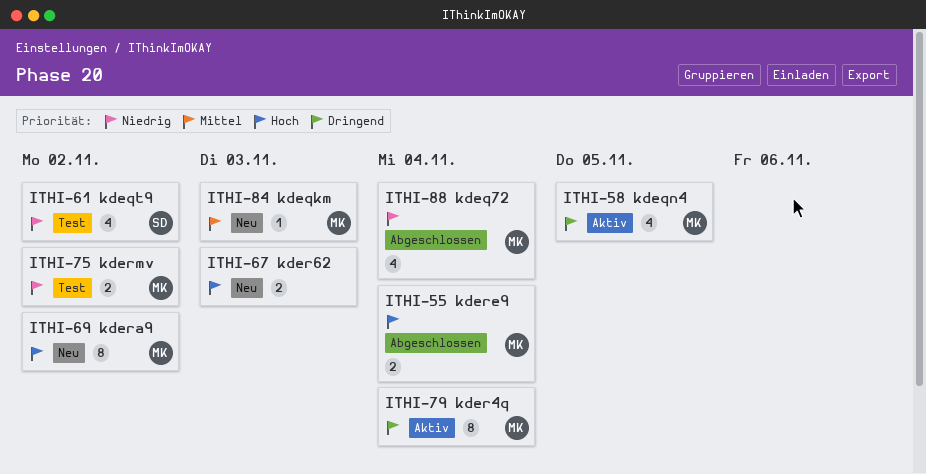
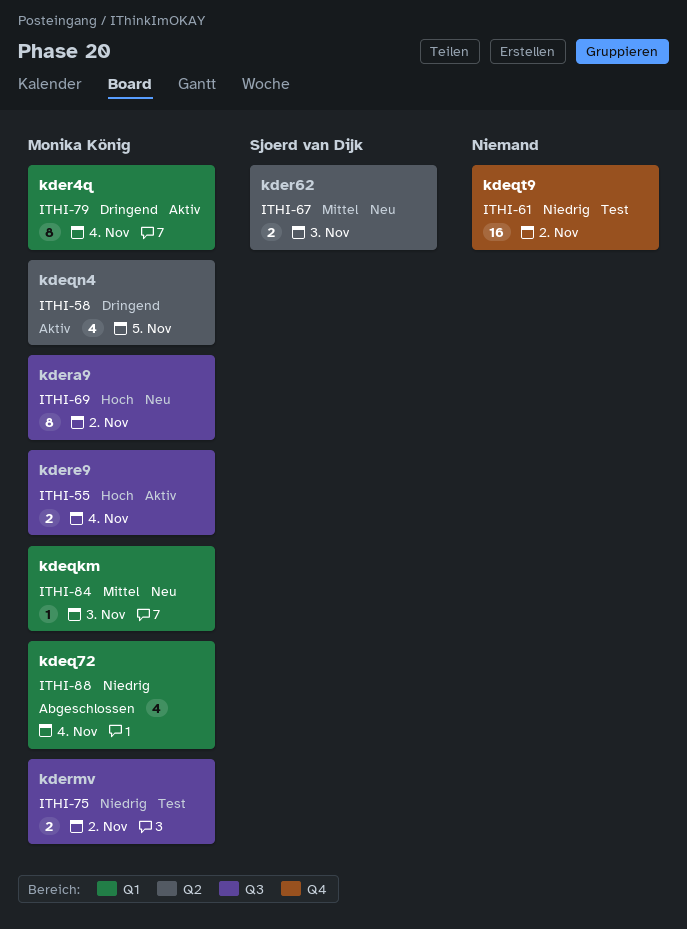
ITHI-55, status: Abgeschlossen -> Aktiv
ITHI-61, owner: Sjoerd van Dijk -> none
ITHI-61, estimate: 4 -> 16
ITHI-67, owner: none -> Sjoerd van Dijk
ITHI-67, priority: Hoch -> Mittel

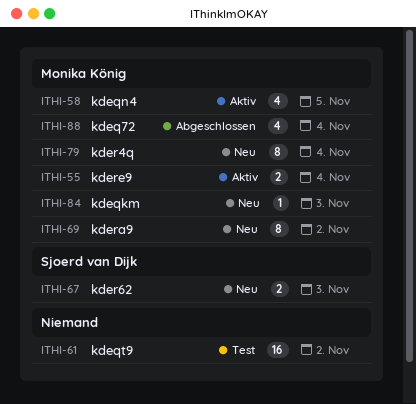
ITHI-75: present -> none
ITHI-79, status: Aktiv -> Neu

